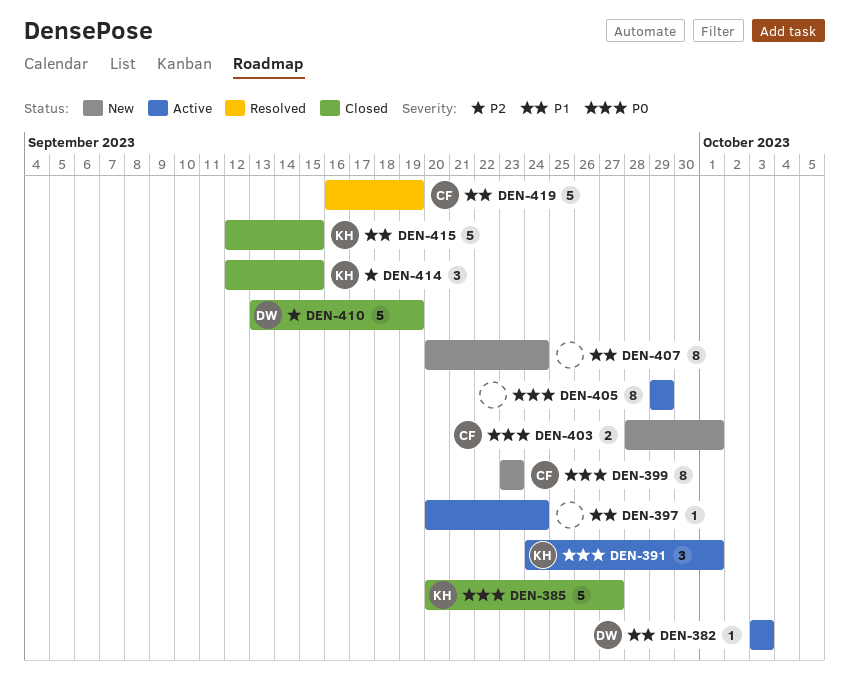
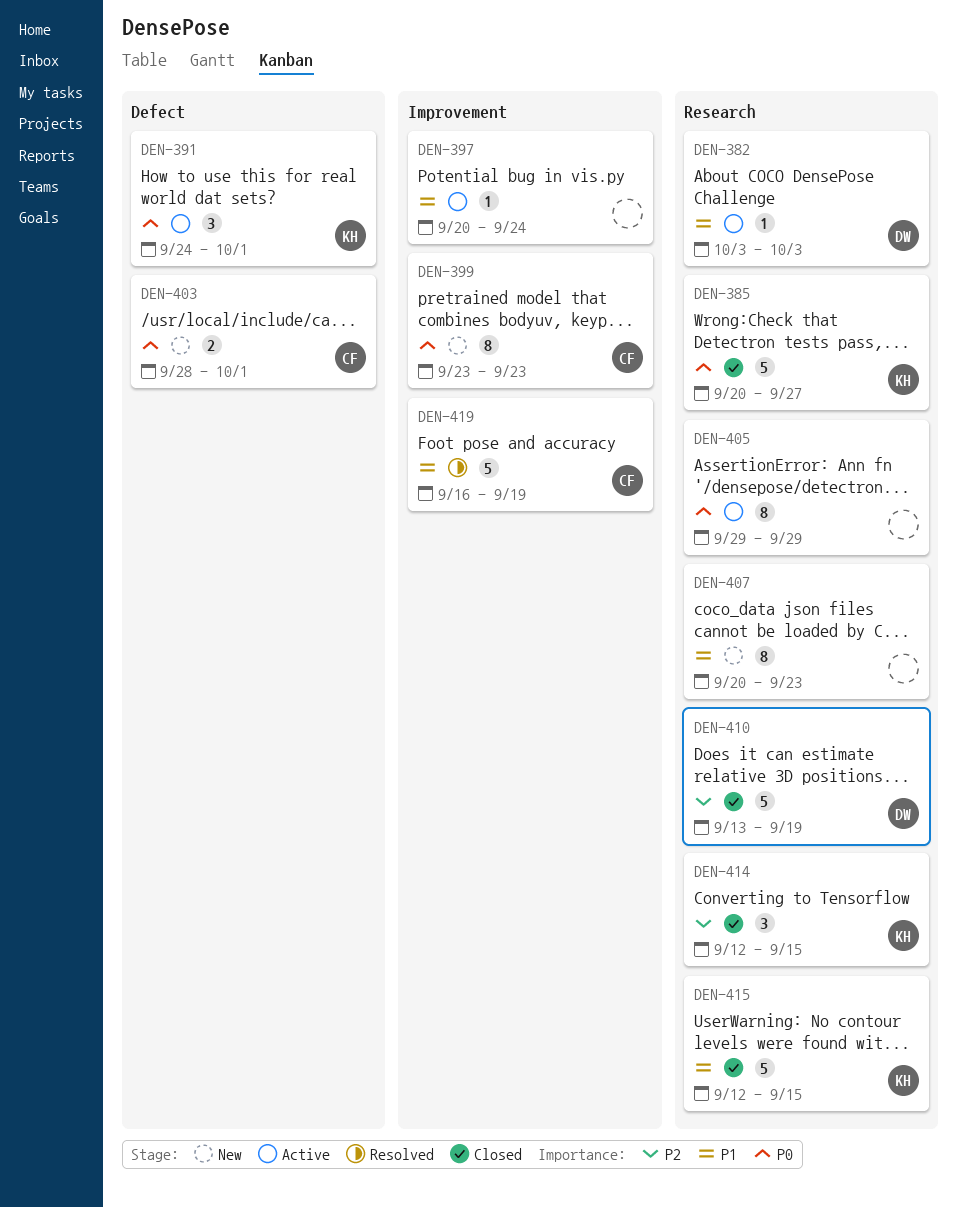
DEN-407, due: Sep 24 -> Sep 23

